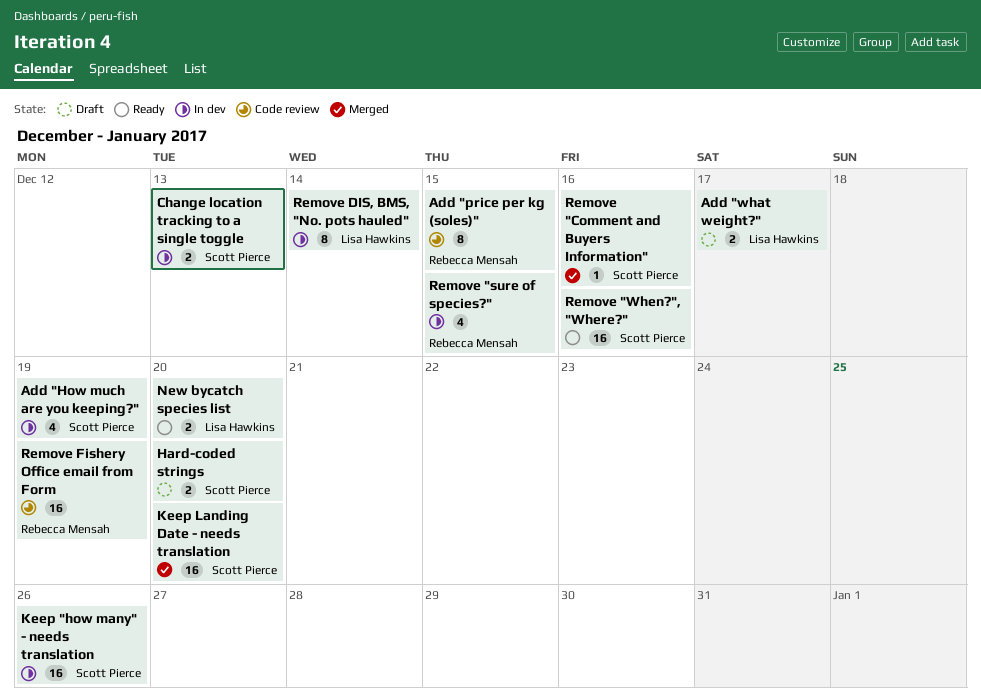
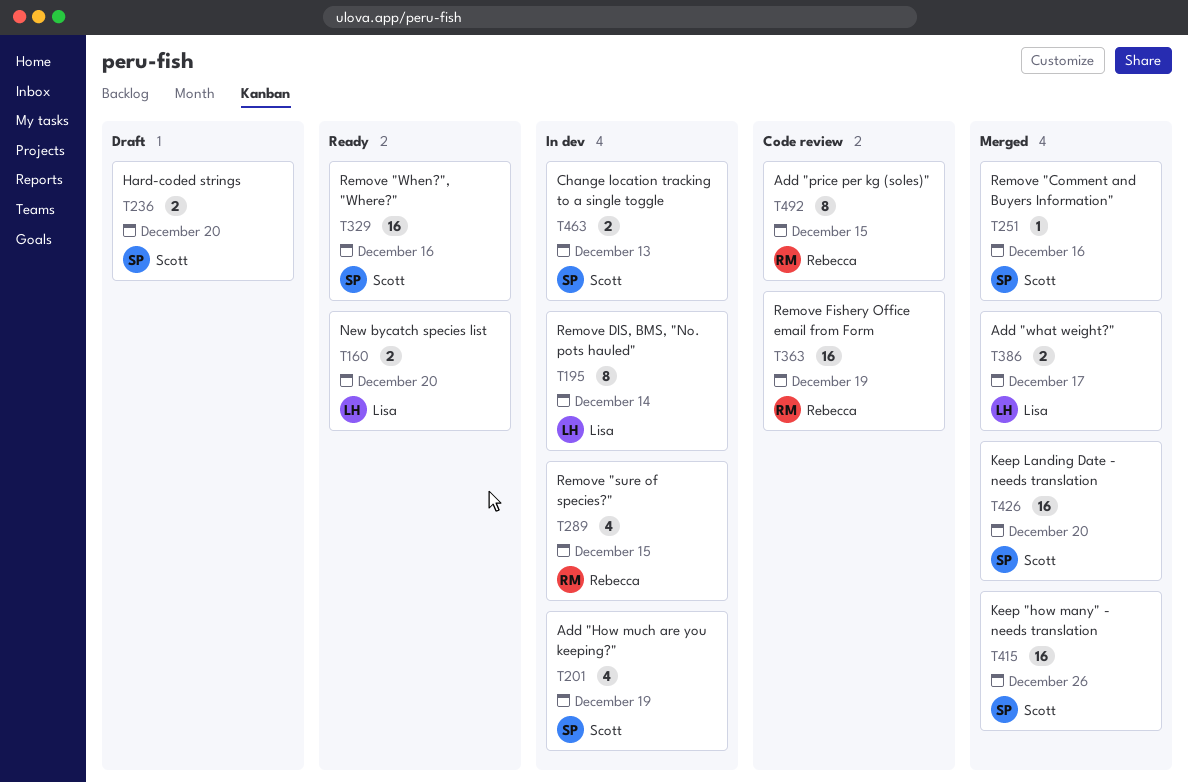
Add "what weight?", status: Draft -> Merged
Keep "how many" - needs translation, status: In dev -> Merged

